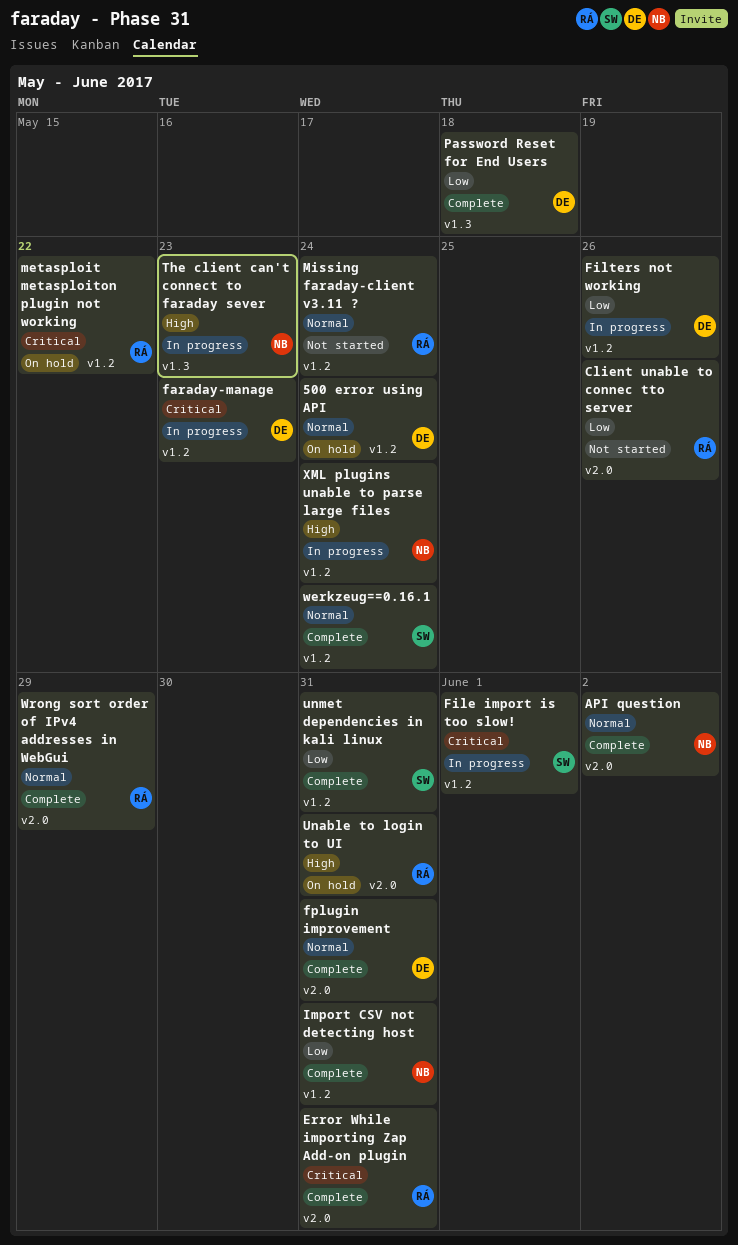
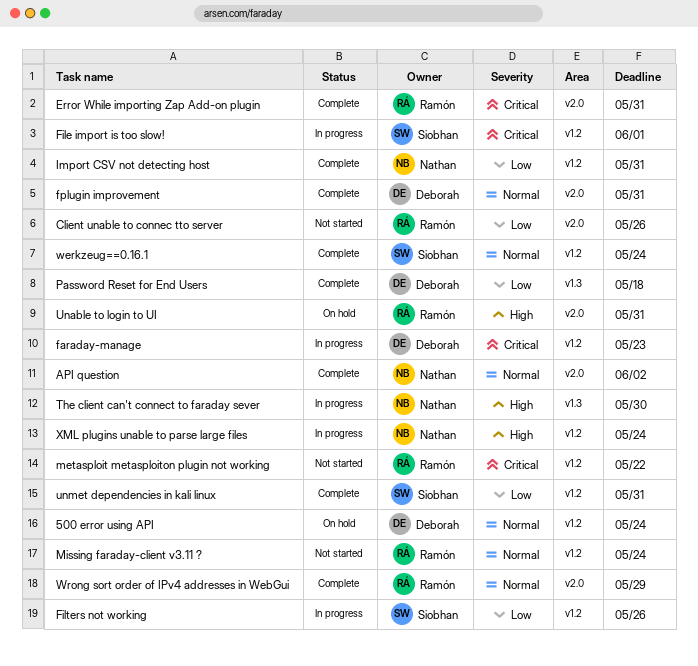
Filters not working, owner: Deborah -> Siobhan
metasploit metasploiton plugin not working, status: On hold -> Not started
The client can't connect to faraday sever, due: May 23 -> May 30

